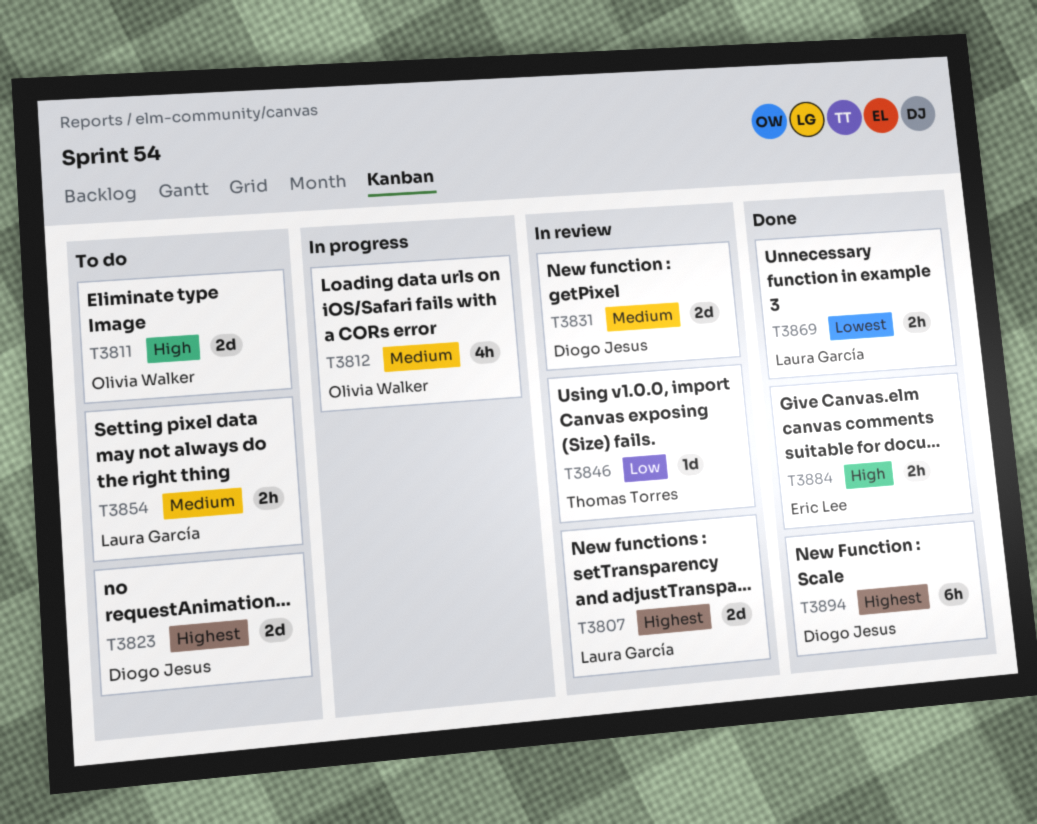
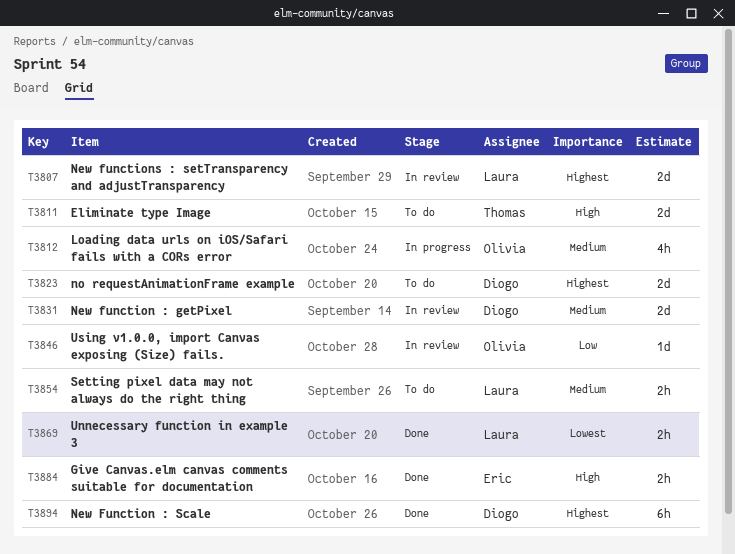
T3811, owner: Olivia Walker -> Thomas Torres
T3846, owner: Thomas Torres -> Olivia Walker

